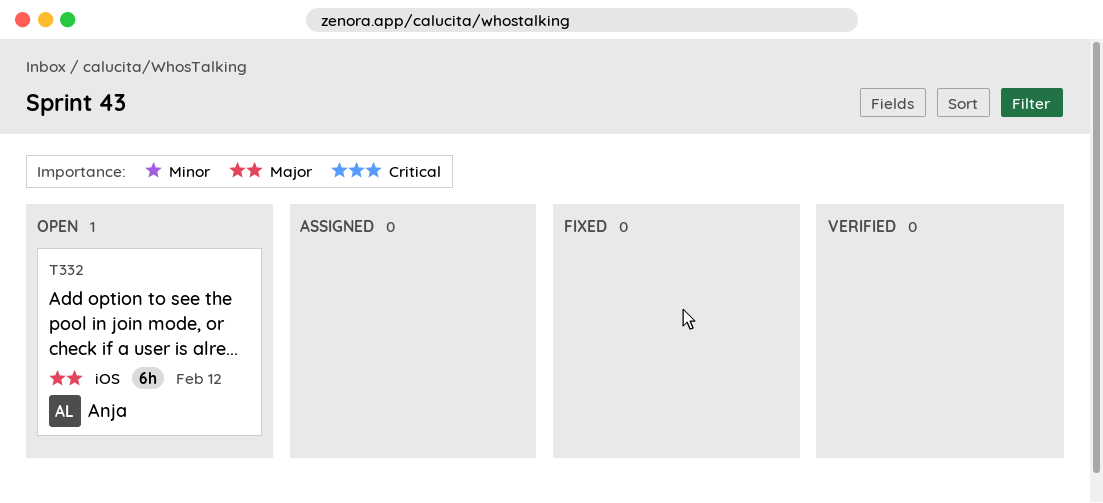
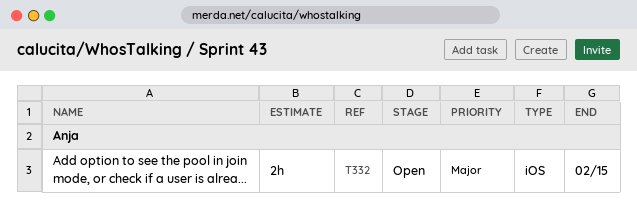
T332, estimate: 6h -> 2h
T332, due: Feb 12 -> Feb 15

